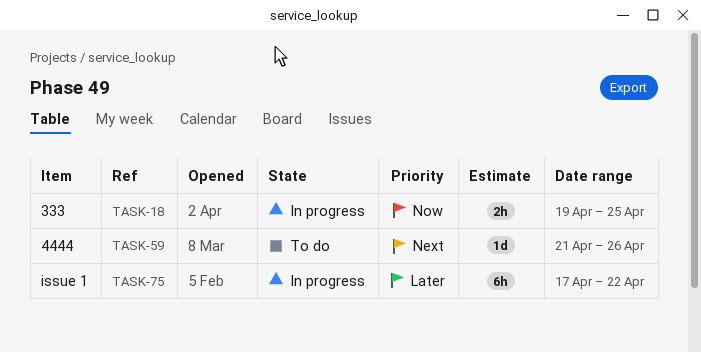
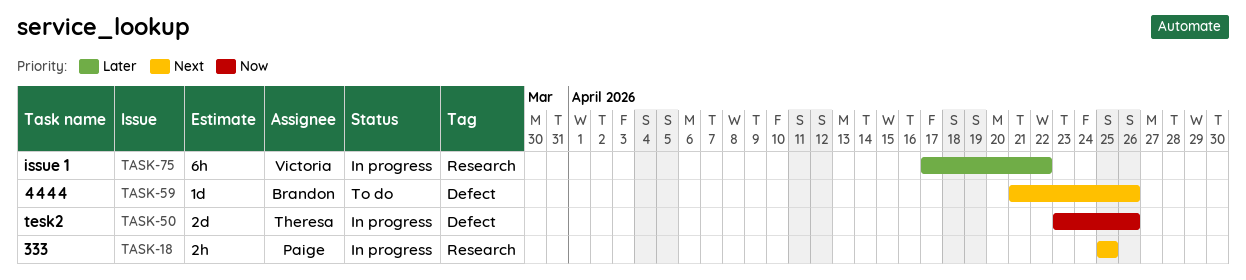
TASK-18, priority: Now -> Next
TASK-18, start: Apr 19 -> Apr 25
TASK-50: none -> present

